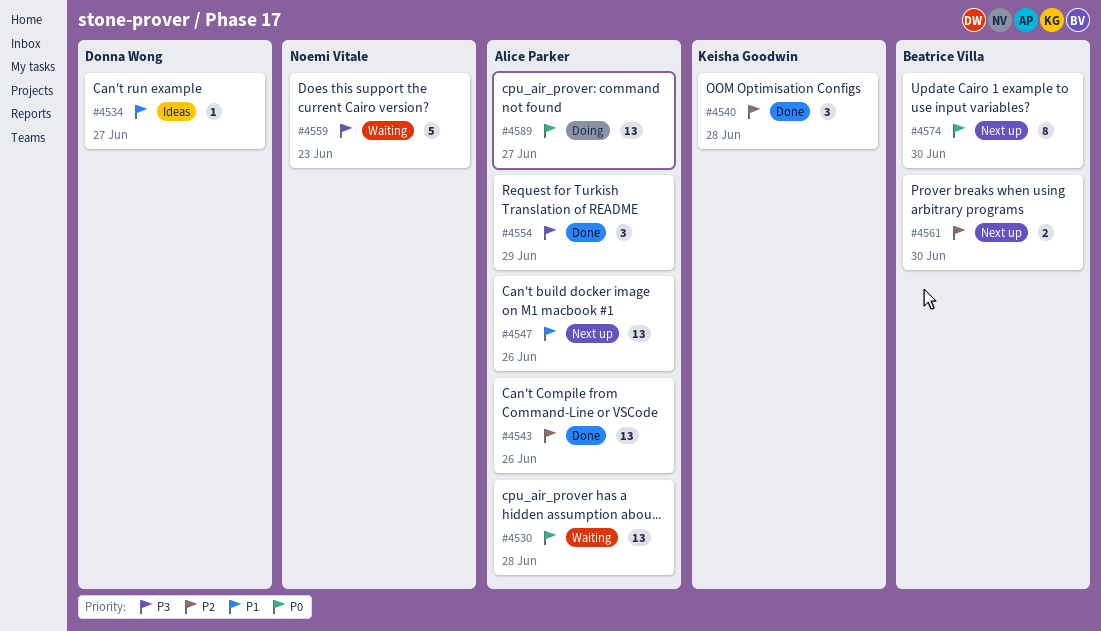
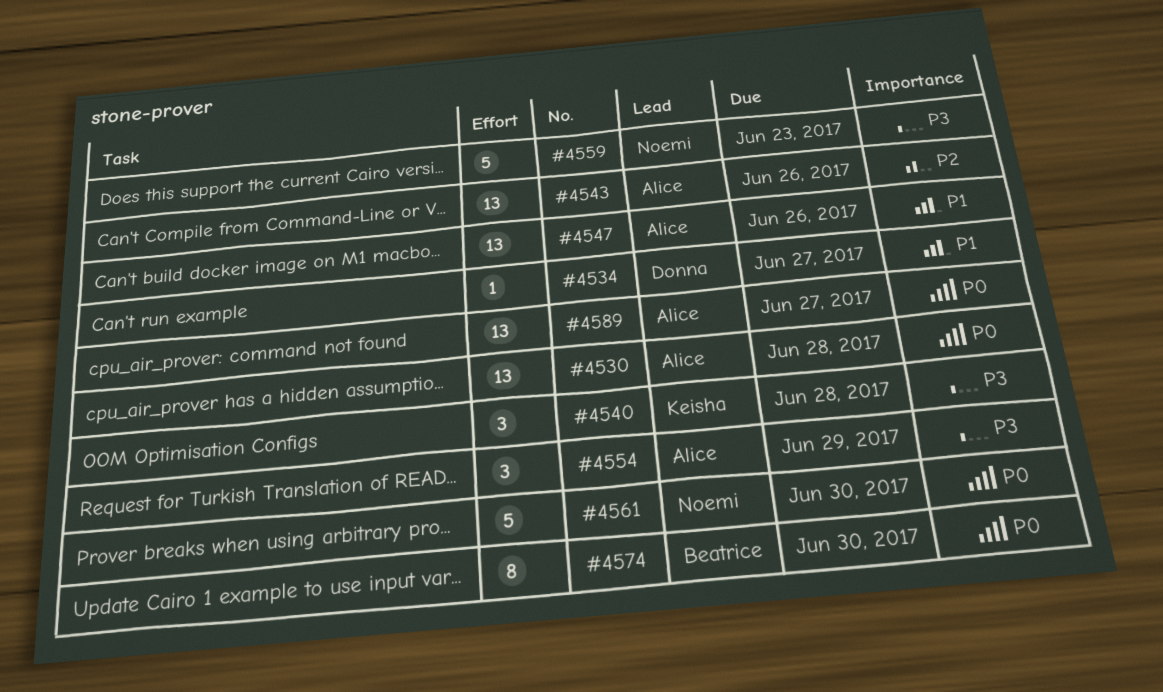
#4540, priority: P2 -> P3
#4561, owner: Beatrice Villa -> Noemi Vitale
#4561, priority: P2 -> P0
#4561, estimate: 2 -> 5

